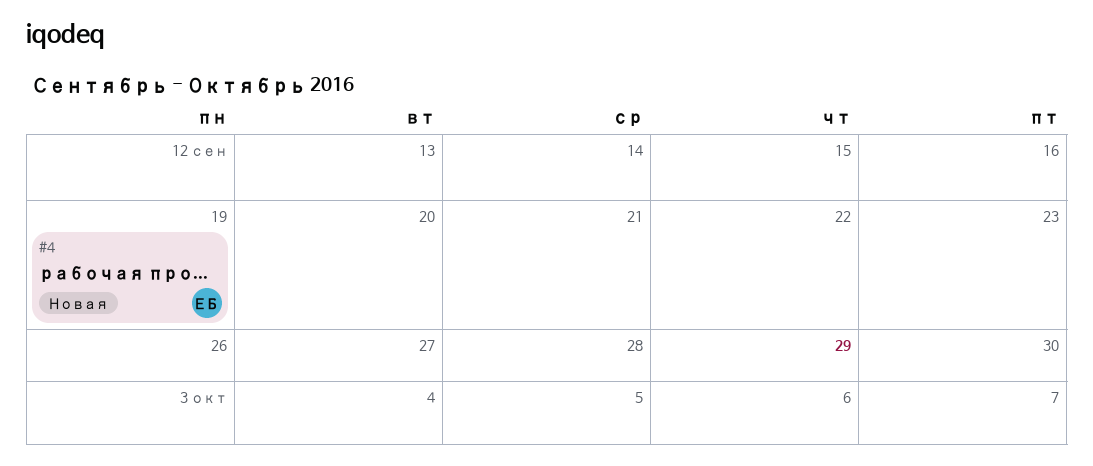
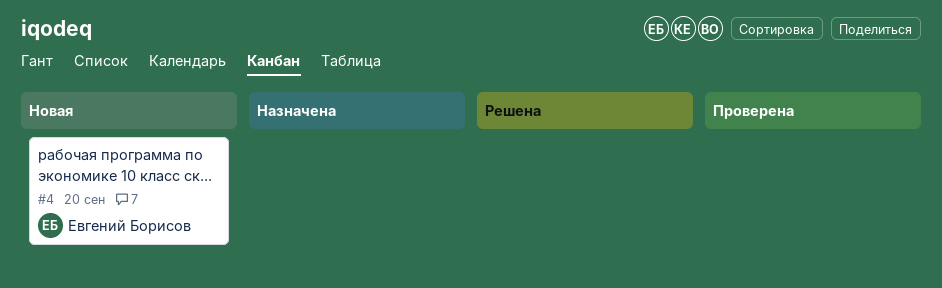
#4, due: Sep 19 -> Sep 20

